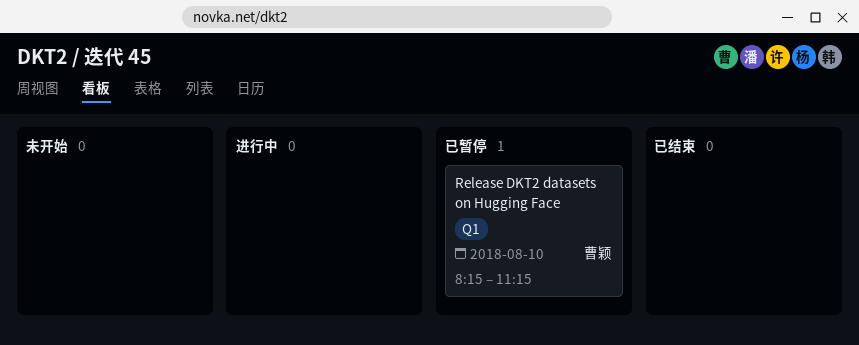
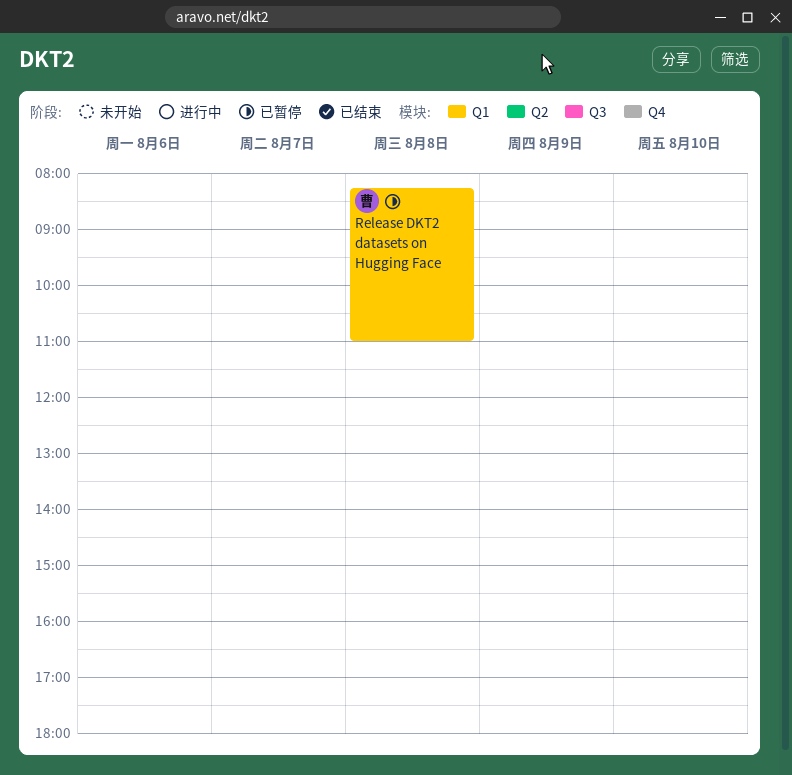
Release DKT2 datasets on Hugging Face, day: Aug 10 -> Aug 8
Release DKT2 datasets on Hugging Face, ends: 11:15 -> 11:00

